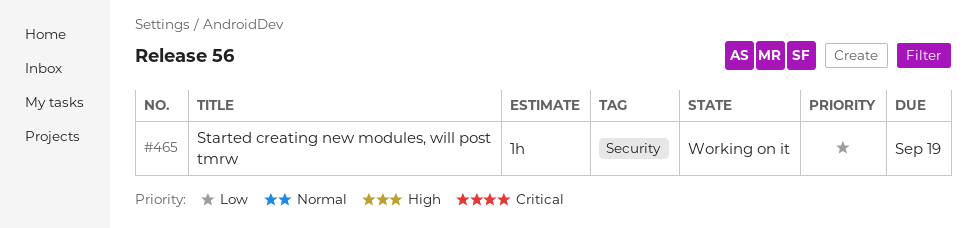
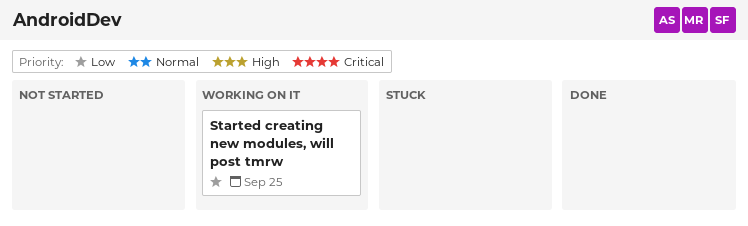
Started creating new modules, will post tmrw, due: Sep 19 -> Sep 25

